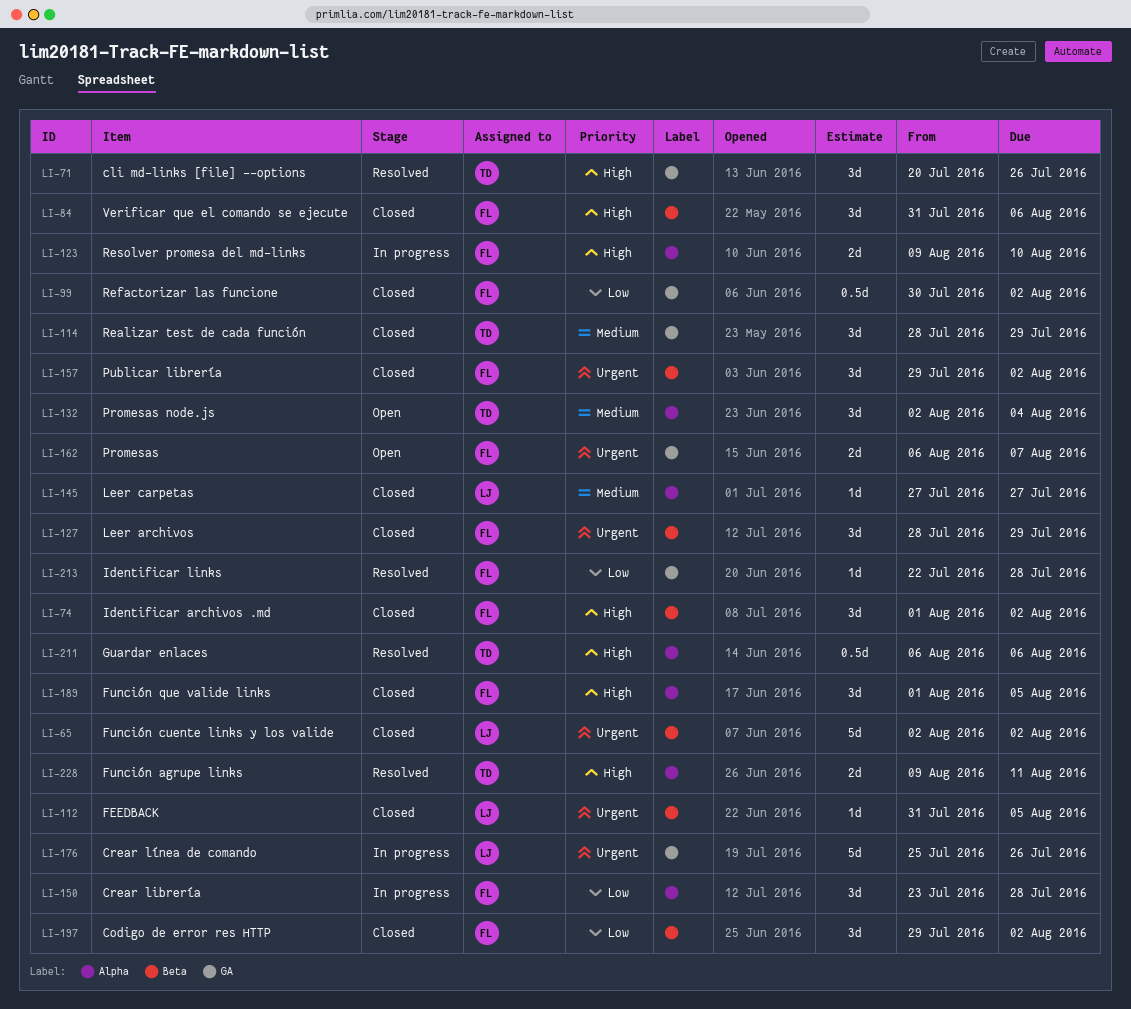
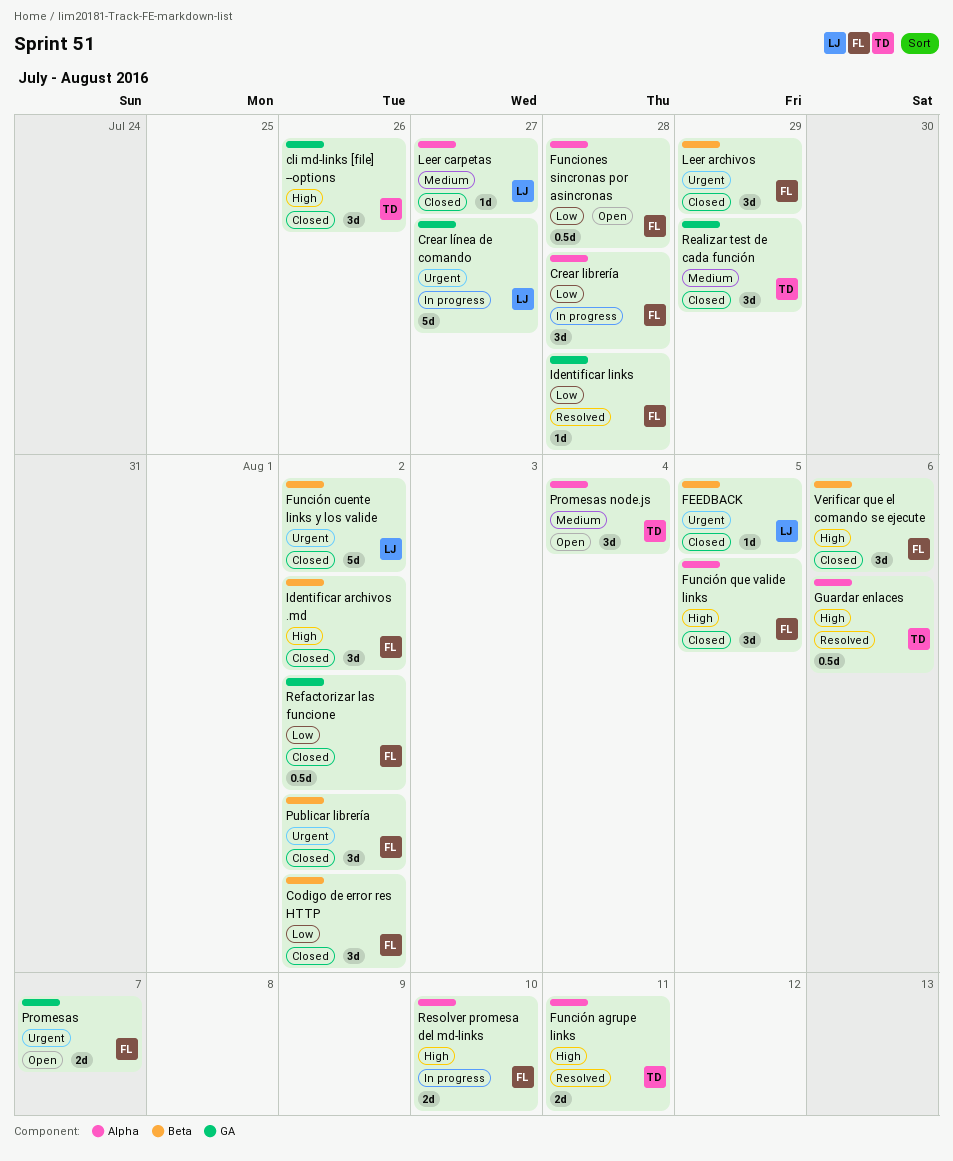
cli md-links [file] --options, status: Resolved -> Closed
Crear línea de comando, due: Jul 26 -> Jul 27
Funciones sincronas por asincronas: none -> present

